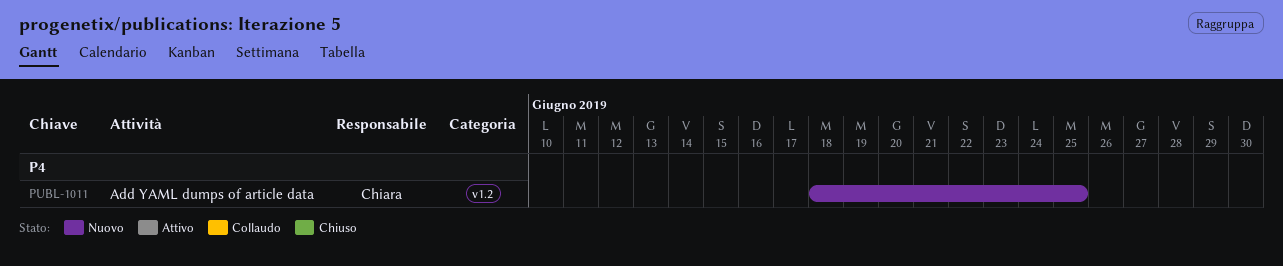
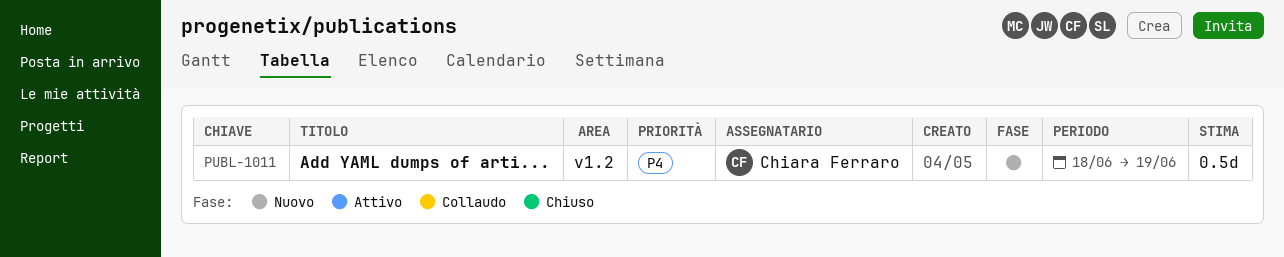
PUBL-1011, due: Jun 25 -> Jun 19

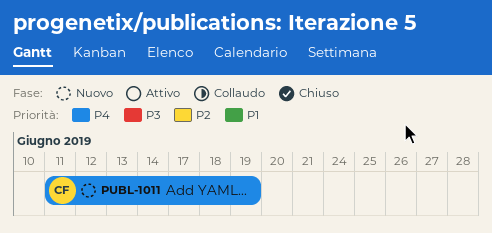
PUBL-1011, start: Jun 18 -> Jun 11

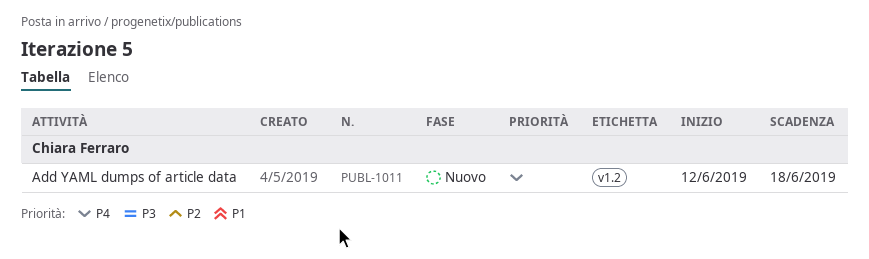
PUBL-1011, start: Jun 11 -> Jun 12
PUBL-1011, due: Jun 19 -> Jun 18

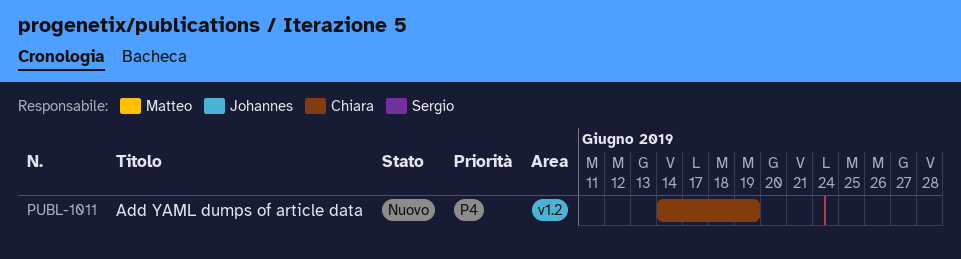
PUBL-1011, start: Jun 12 -> Jun 14
PUBL-1011, due: Jun 18 -> Jun 19

